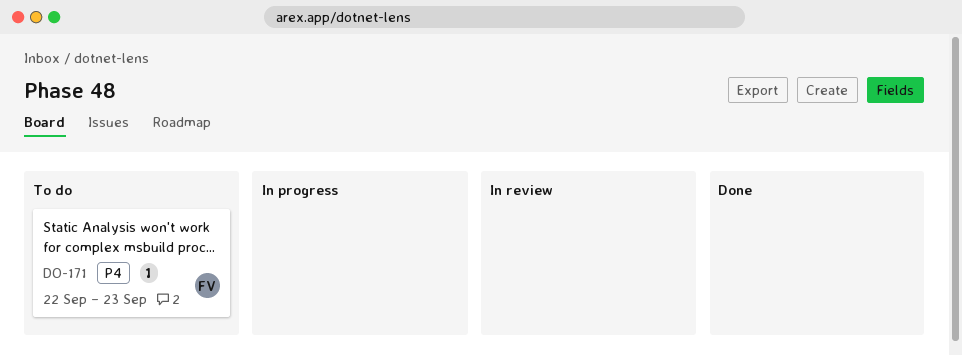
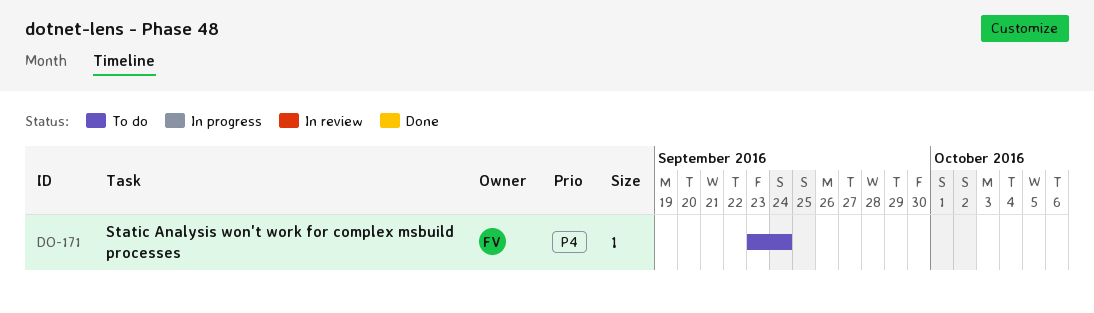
DO-171, start: Sep 22 -> Sep 23
DO-171, due: Sep 23 -> Sep 24

